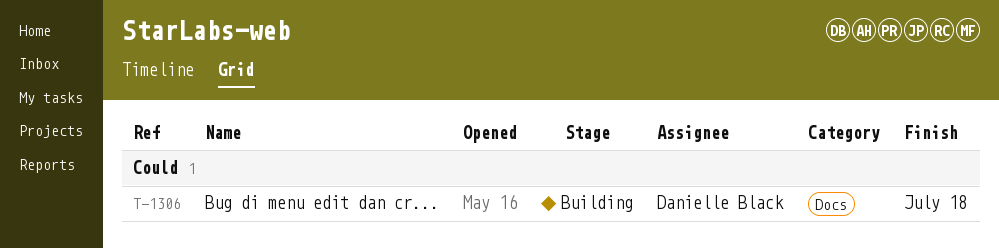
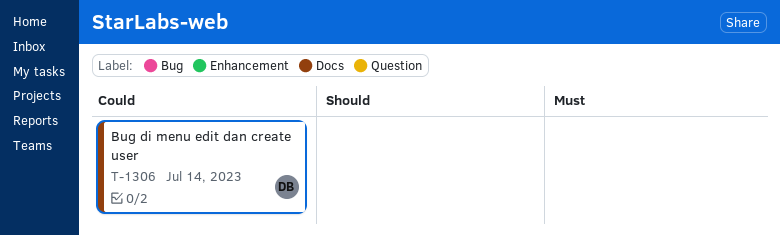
T-1306, due: Jul 18 -> Jul 14

